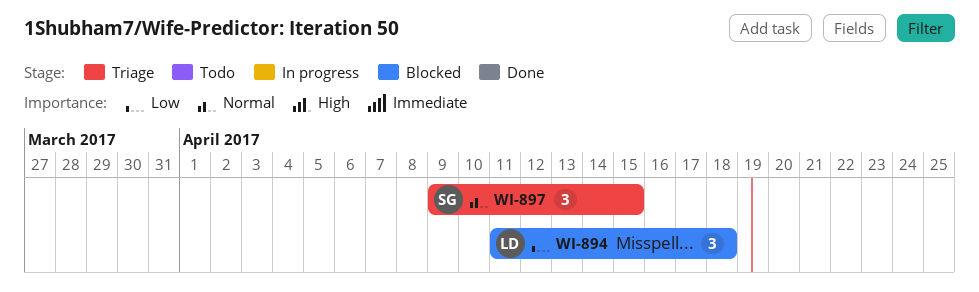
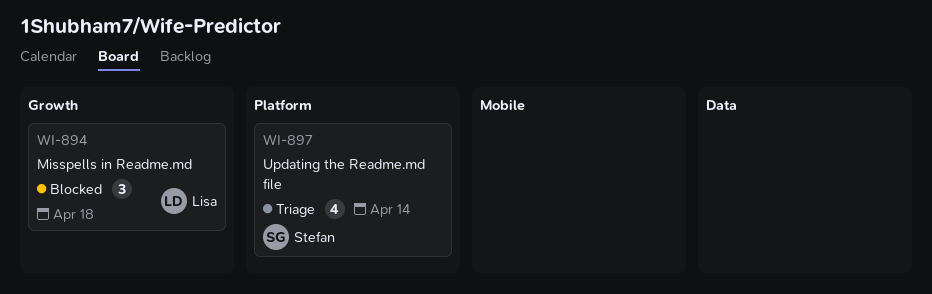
WI-897, estimate: 3 -> 4
WI-897, due: Apr 15 -> Apr 14

